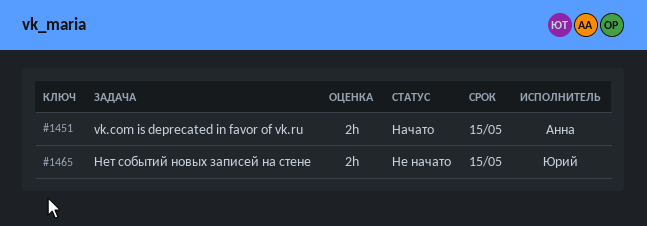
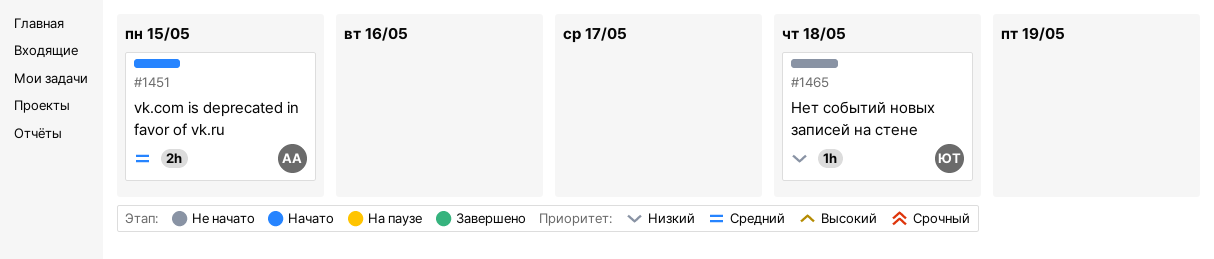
#1465, estimate: 2h -> 1h
#1465, due: May 15 -> May 18

